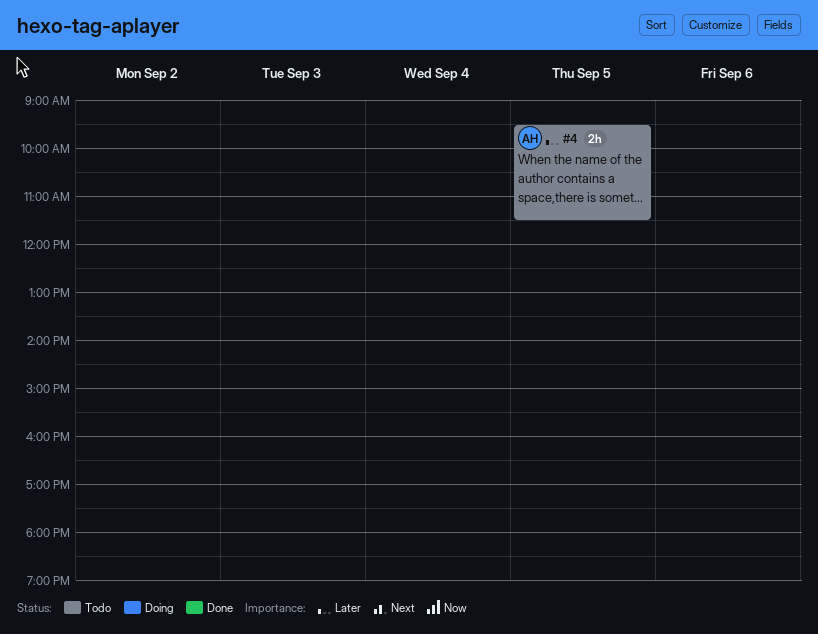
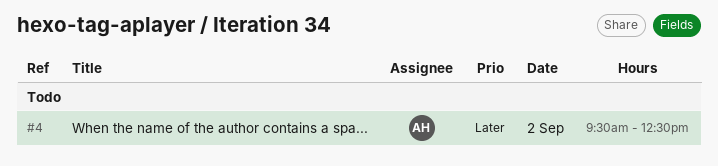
#4, day: Sep 5 -> Sep 2
#4, ends: 11:30 -> 12:30

